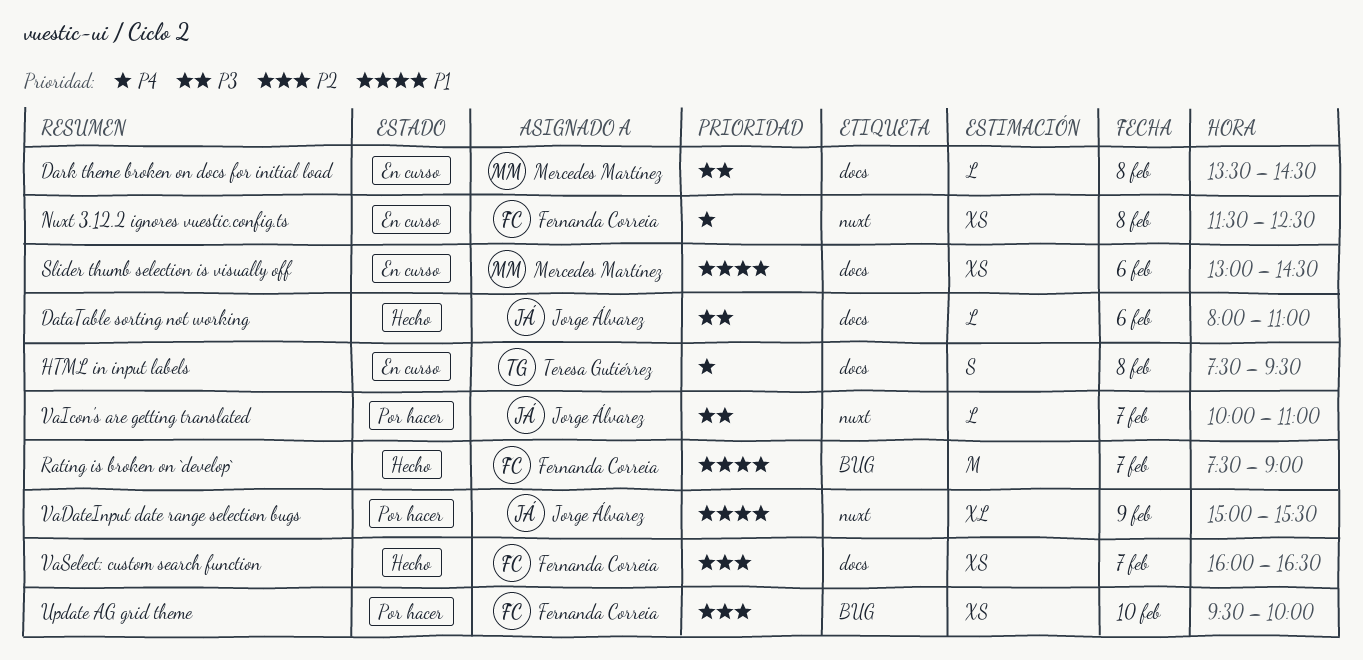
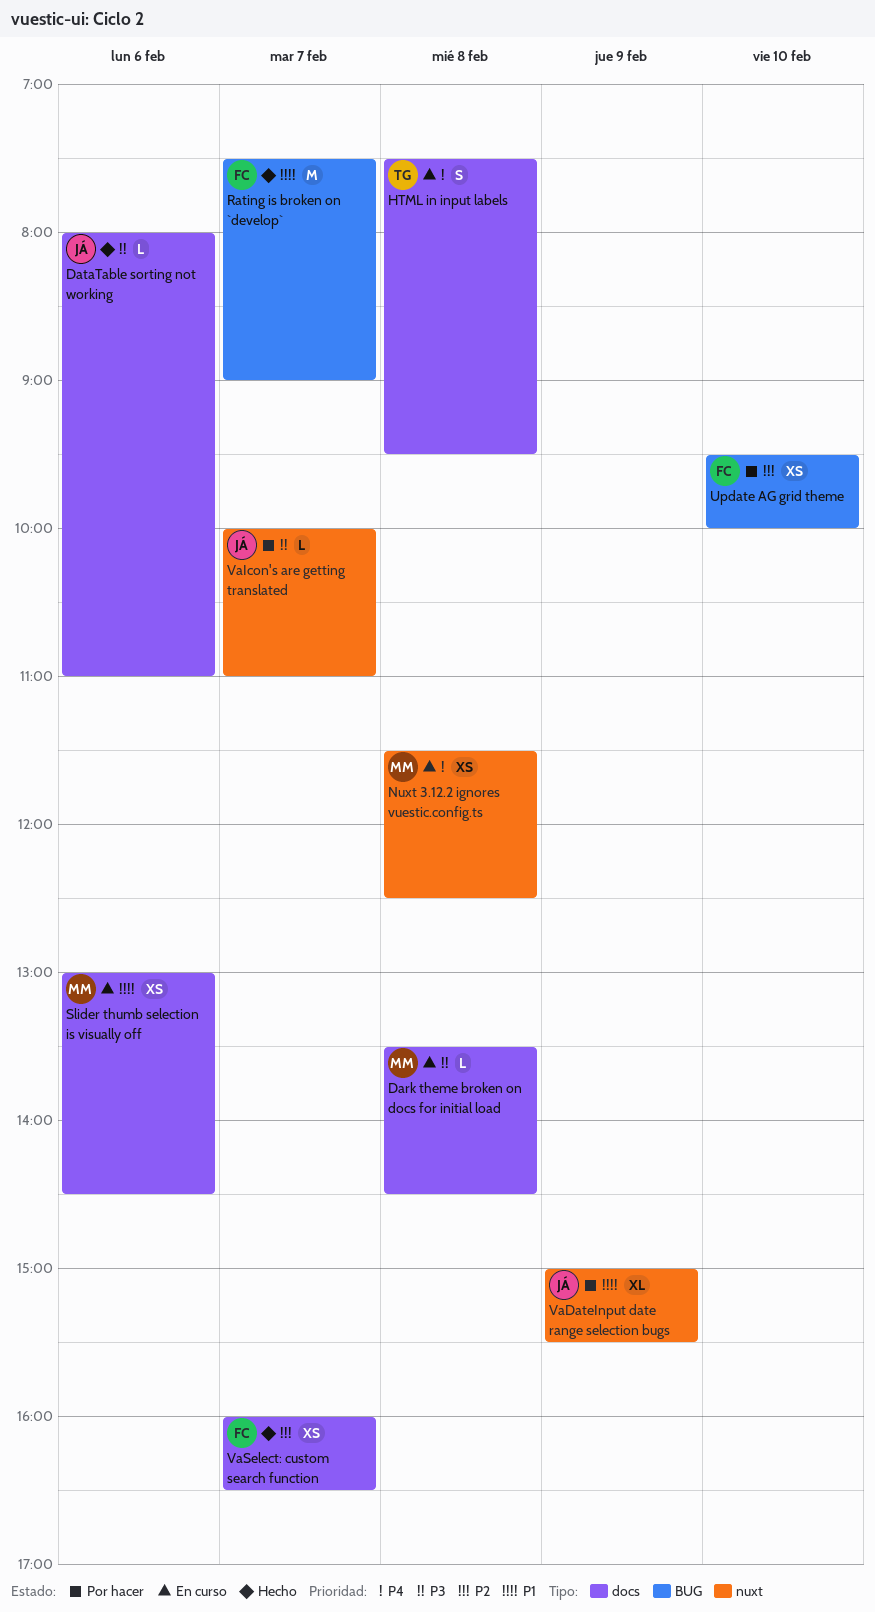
Nuxt 3.12.2 ignores vuestic.config.ts, owner: Fernanda Correia -> Mercedes Martínez

